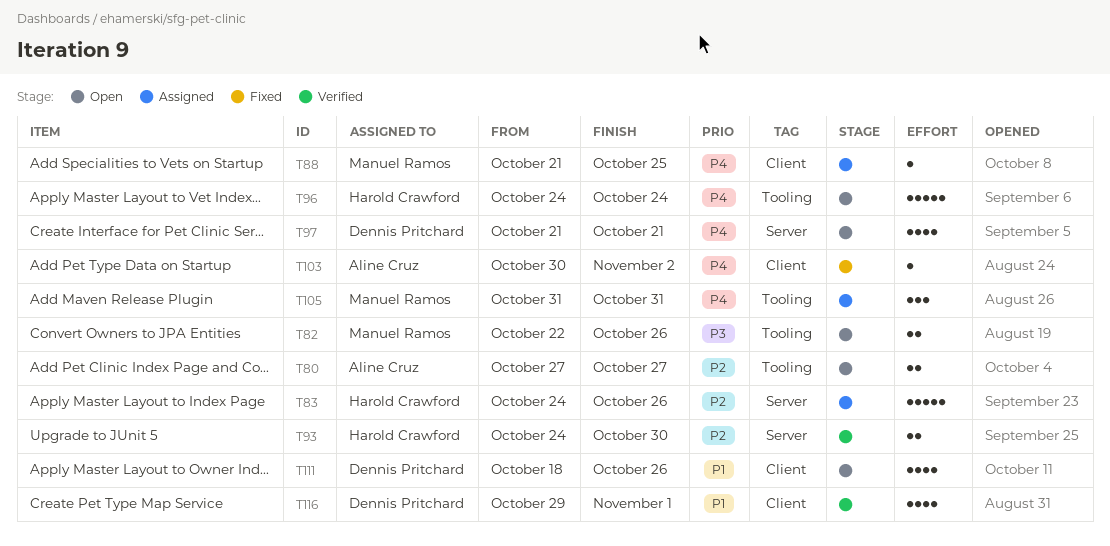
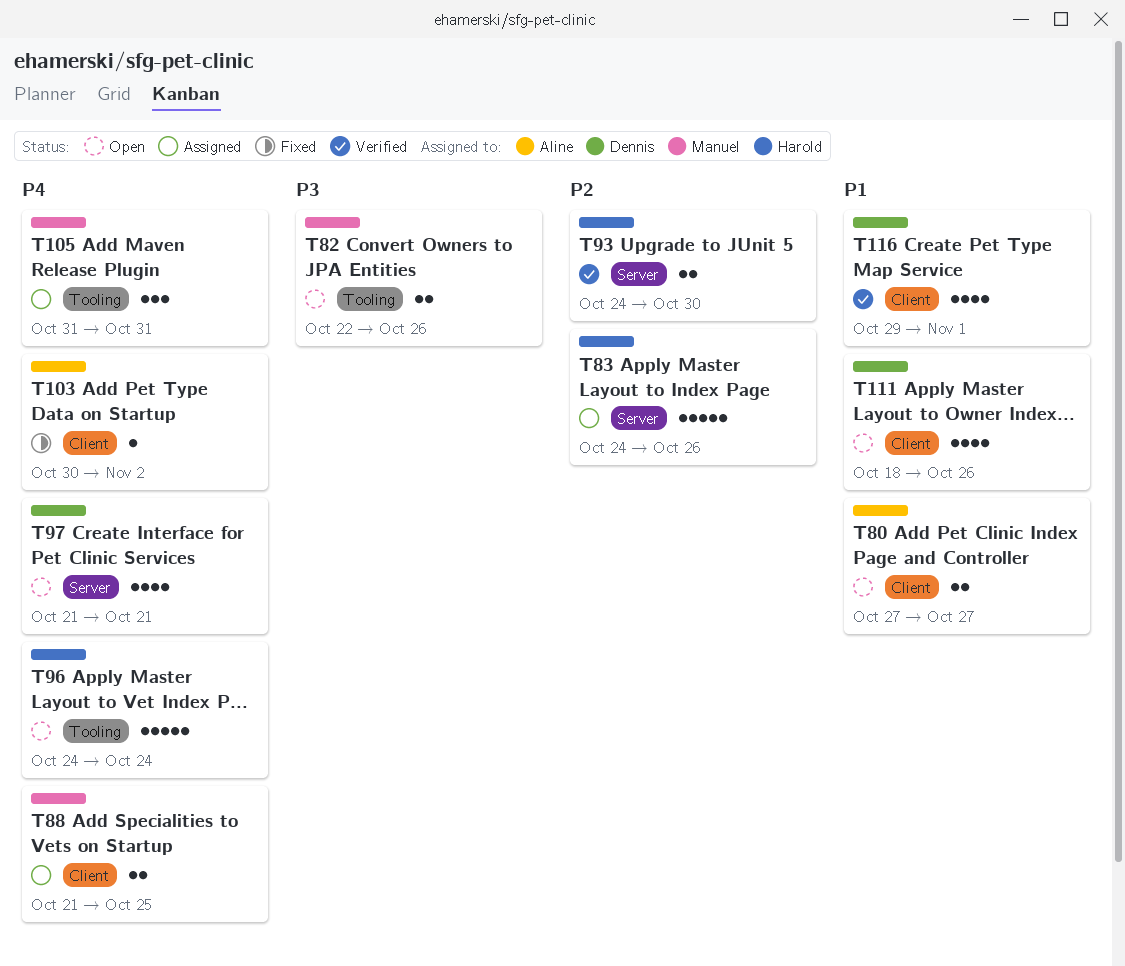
T80, priority: P2 -> P1
T80, label: Tooling -> Client
T88, estimate: 1 -> 2

